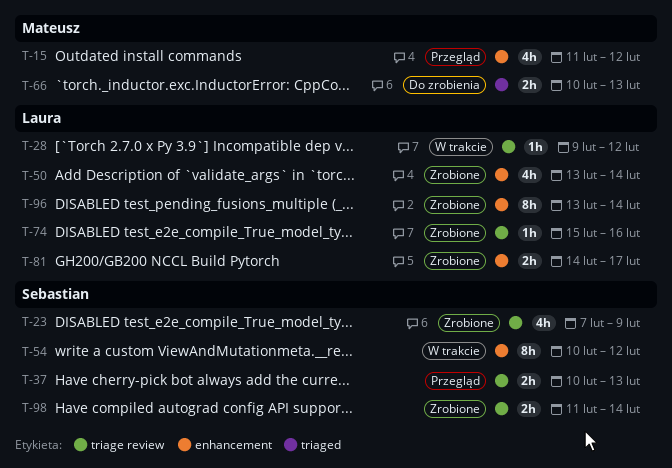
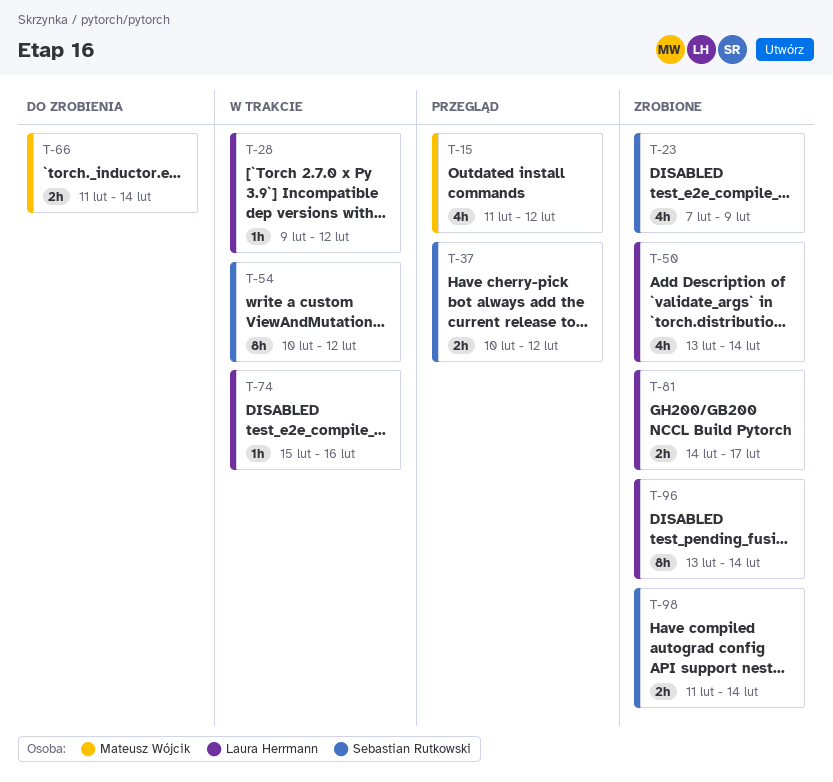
T-37, due: Feb 13 -> Feb 12
T-66, start: Feb 10 -> Feb 11
T-66, due: Feb 13 -> Feb 14
T-74, status: Zrobione -> W trakcie

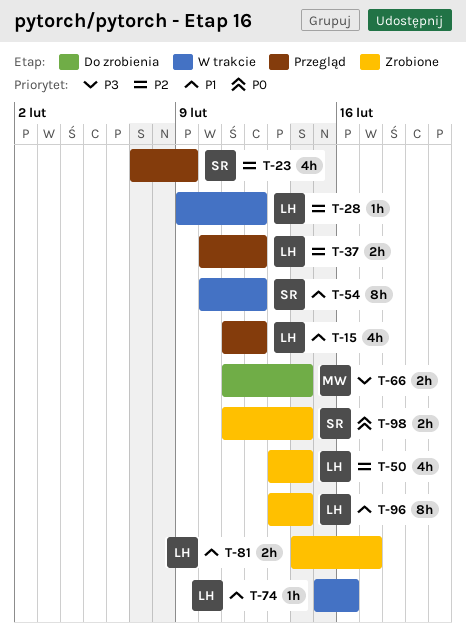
T-15, owner: Mateusz Wójcik -> Laura Herrmann
T-23, status: Zrobione -> Przegląd
T-37, owner: Sebastian Rutkowski -> Laura Herrmann

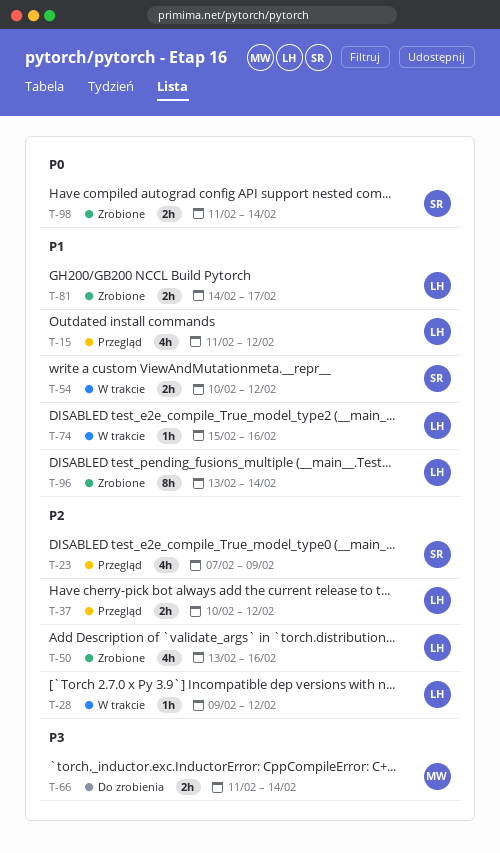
T-50, due: Feb 14 -> Feb 16
T-54, estimate: 8h -> 2h

